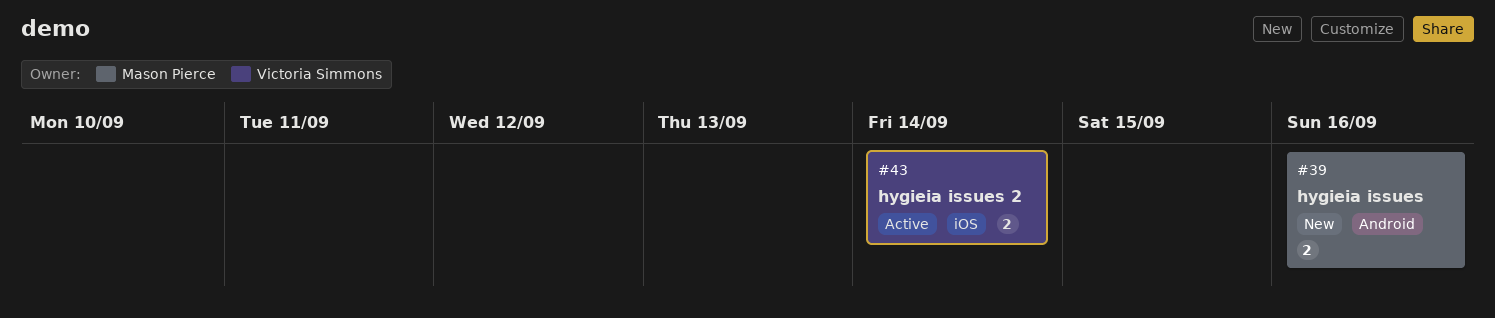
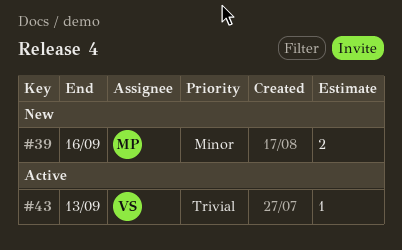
#43, estimate: 2 -> 1
#43, due: Sep 14 -> Sep 13

